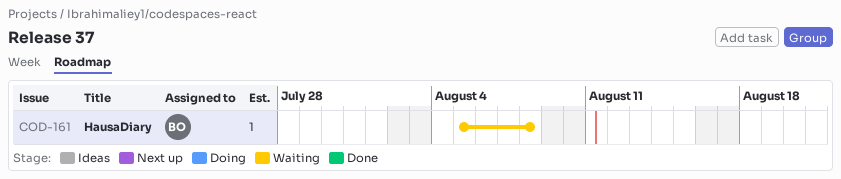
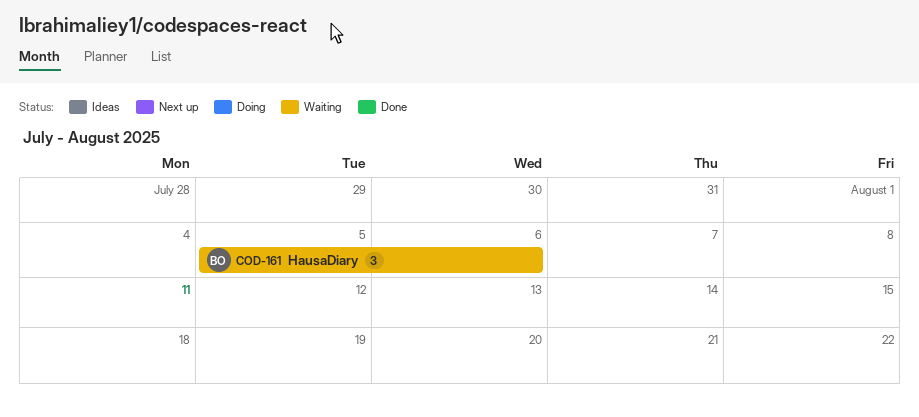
COD-161, estimate: 1 -> 3
COD-161, due: Aug 8 -> Aug 6

